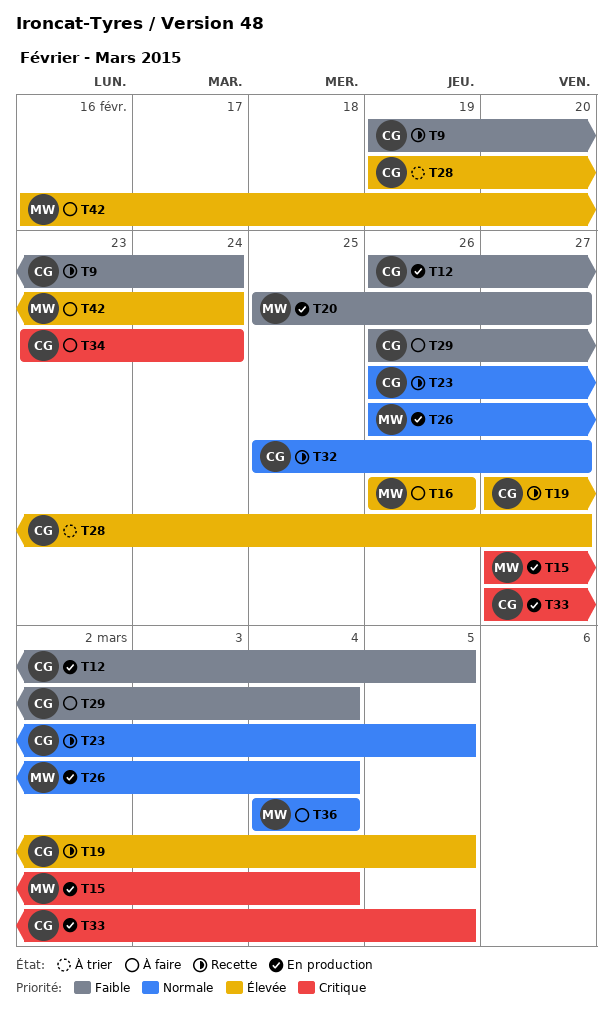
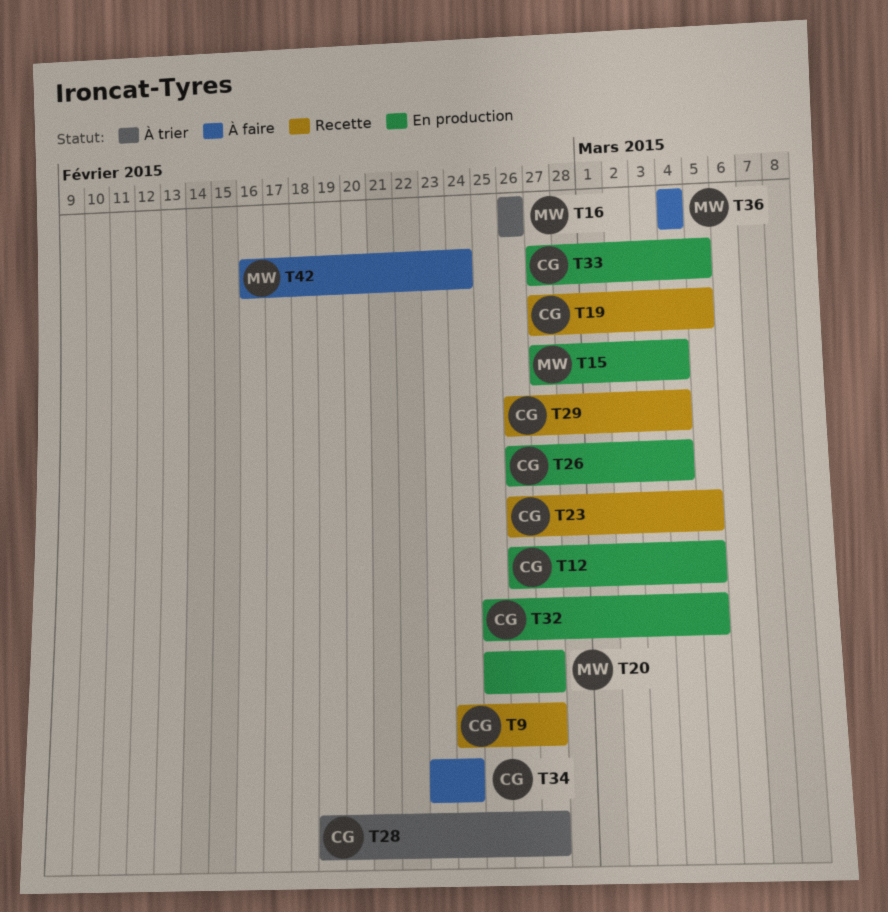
T9, start: Feb 19 -> Feb 24
T9, due: Feb 24 -> Feb 27
T16, status: À faire -> À trier
T26, owner: MW -> CG
T29, status: À faire -> Recette
T32, status: Recette -> En production
T32, due: Feb 27 -> Mar 5

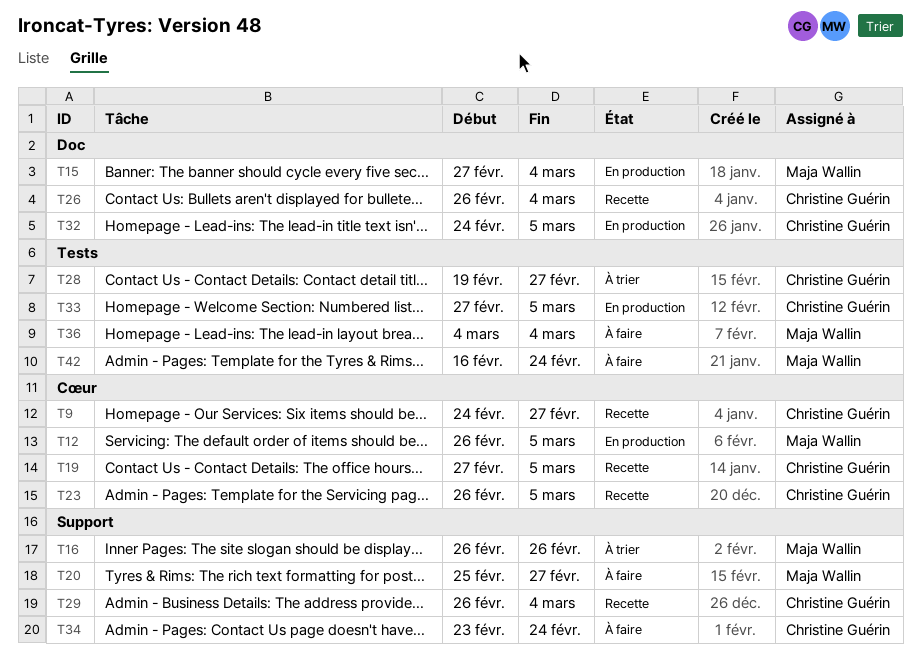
T12, owner: Christine Guérin -> Maja Wallin
T20, status: En production -> À faire
T26, status: En production -> Recette
T32, start: Feb 25 -> Feb 24

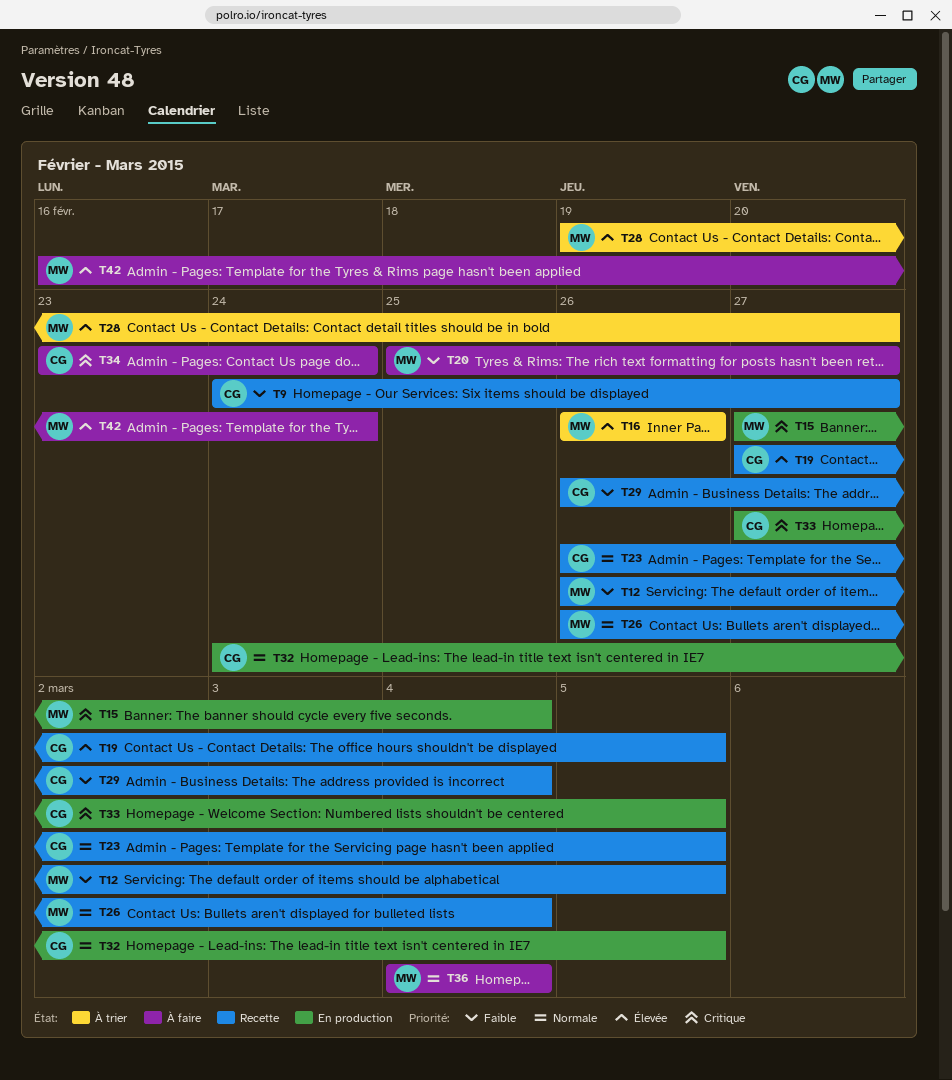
T12, status: En production -> Recette
T26, owner: Christine Guérin -> Maja Wallin
T28, owner: Christine Guérin -> Maja Wallin

